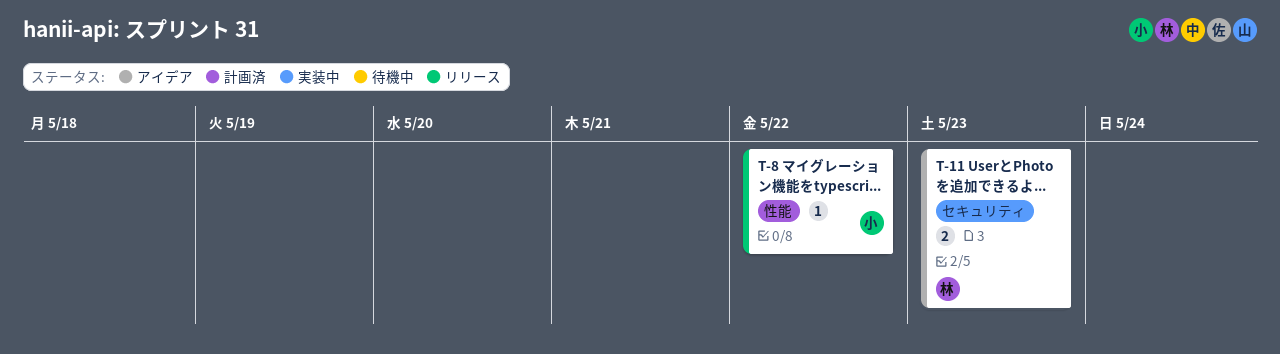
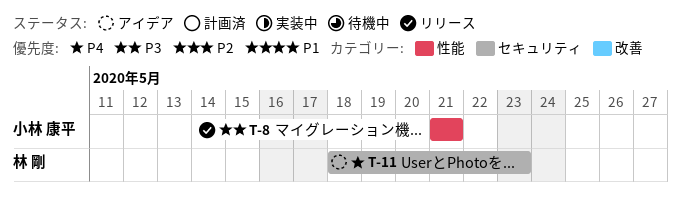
T-8, due: May 22 -> May 21

